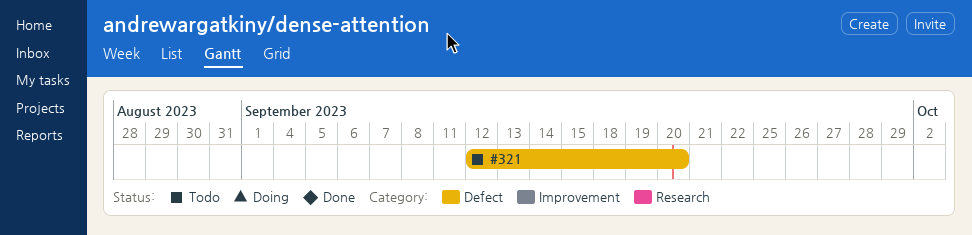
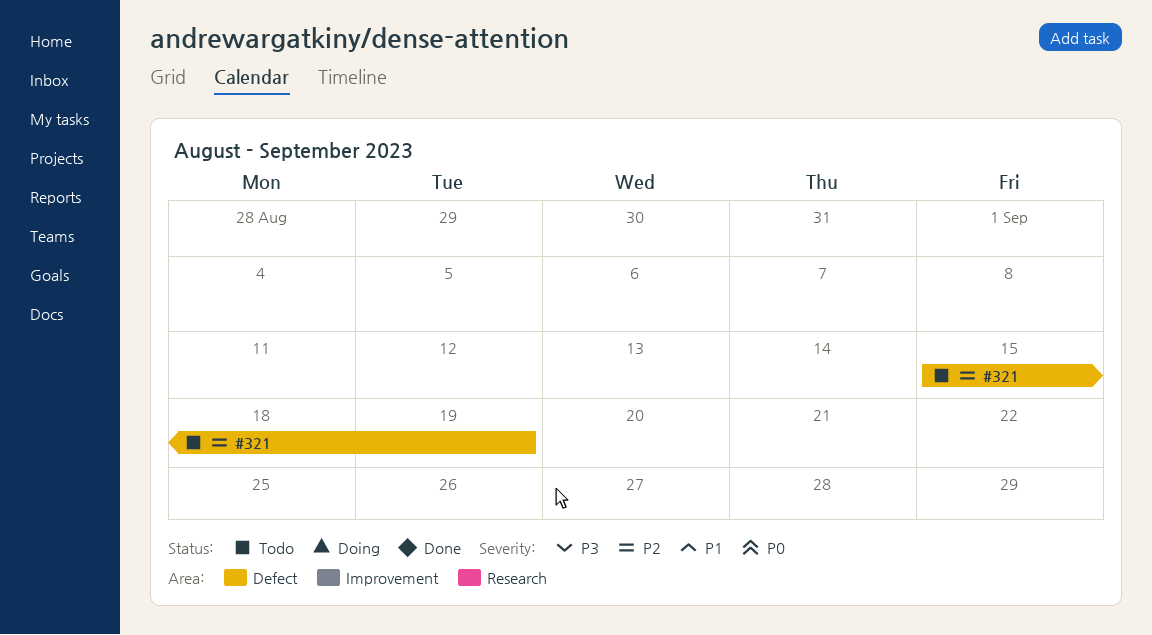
#321, start: Sep 12 -> Sep 15
#321, due: Sep 20 -> Sep 19

